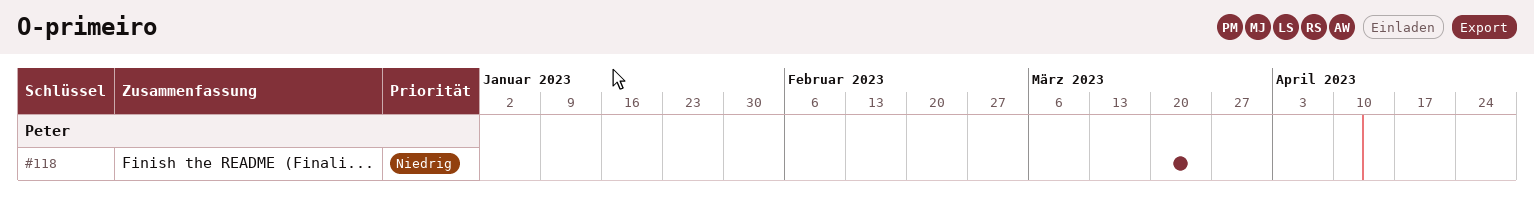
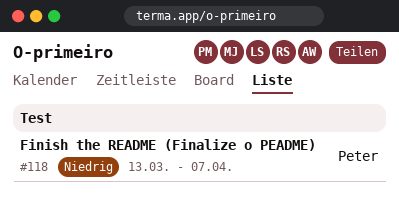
#118, start: Mar 20 -> Mar 13
#118, due: Mar 24 -> Apr 7

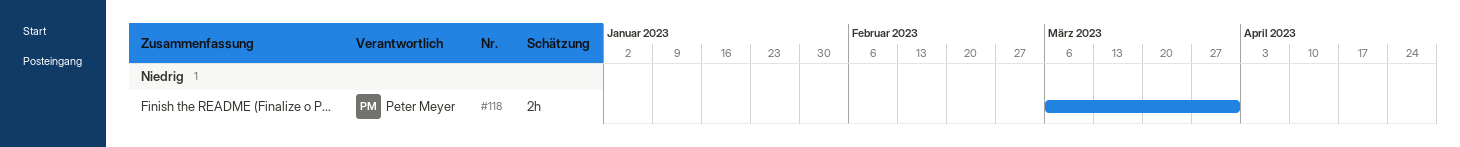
#118, start: Mar 13 -> Mar 6
#118, due: Apr 7 -> Mar 31

